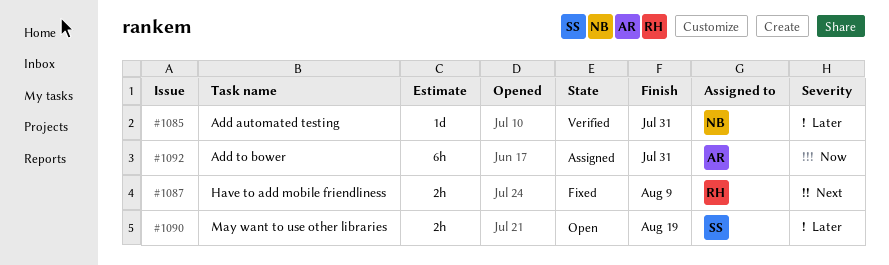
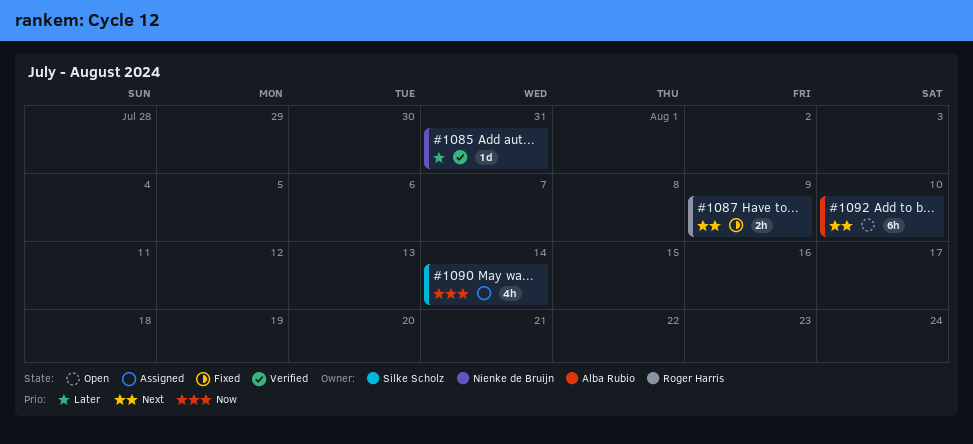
#1090, status: Open -> Assigned
#1090, priority: Later -> Now
#1090, estimate: 2h -> 4h
#1090, due: Aug 19 -> Aug 14
#1092, status: Assigned -> Open
#1092, priority: Now -> Next
#1092, due: Jul 31 -> Aug 10

